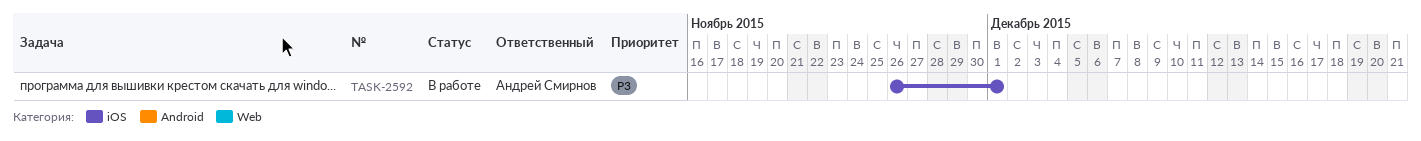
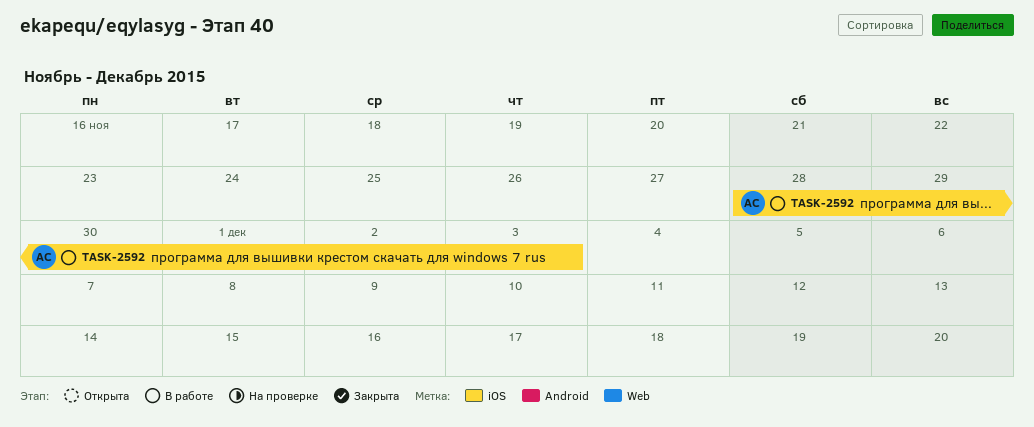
TASK-2592, start: Nov 26 -> Nov 28
TASK-2592, due: Dec 1 -> Dec 3

